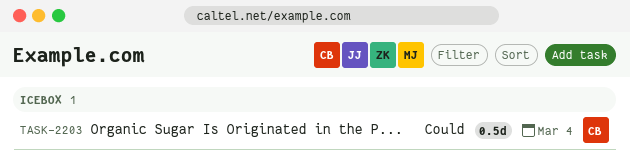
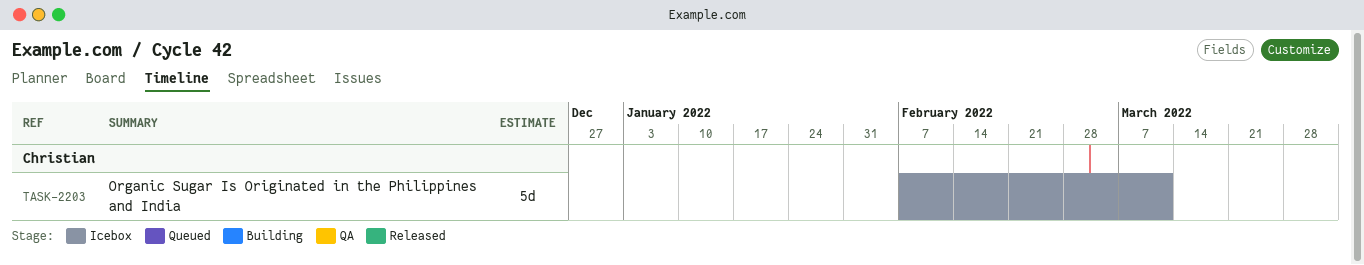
TASK-2203, estimate: 0.5d -> 5d
TASK-2203, due: Mar 4 -> Mar 11

